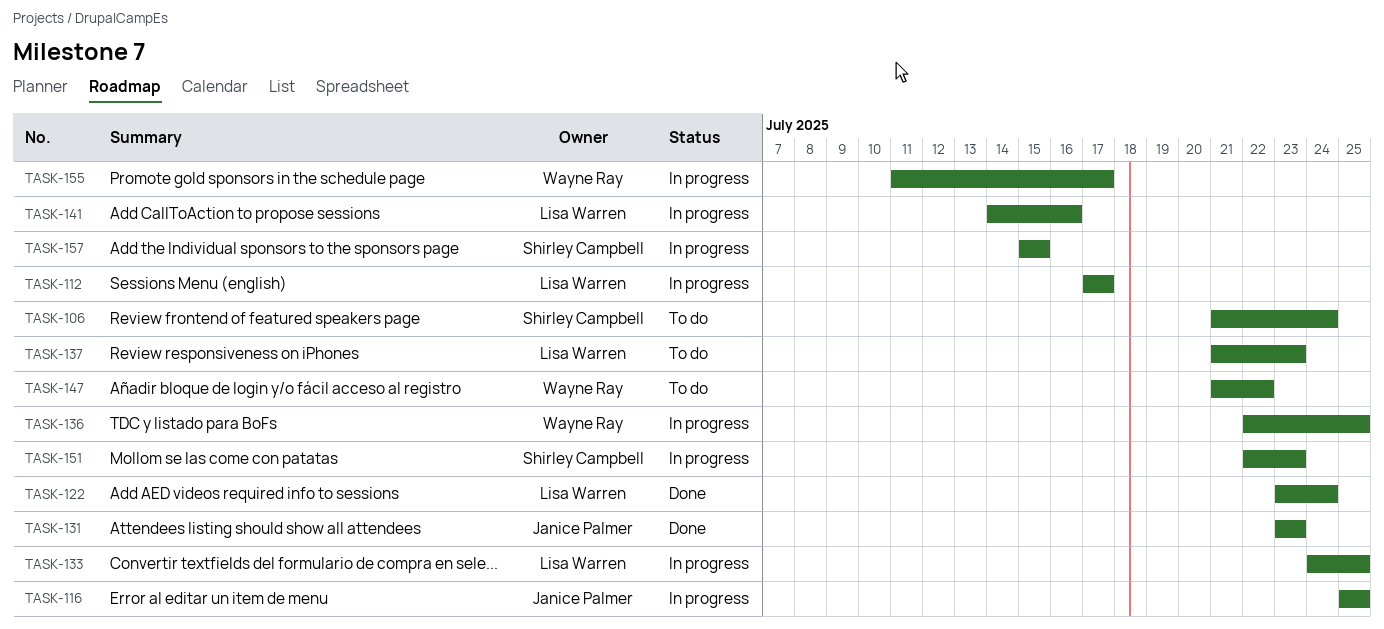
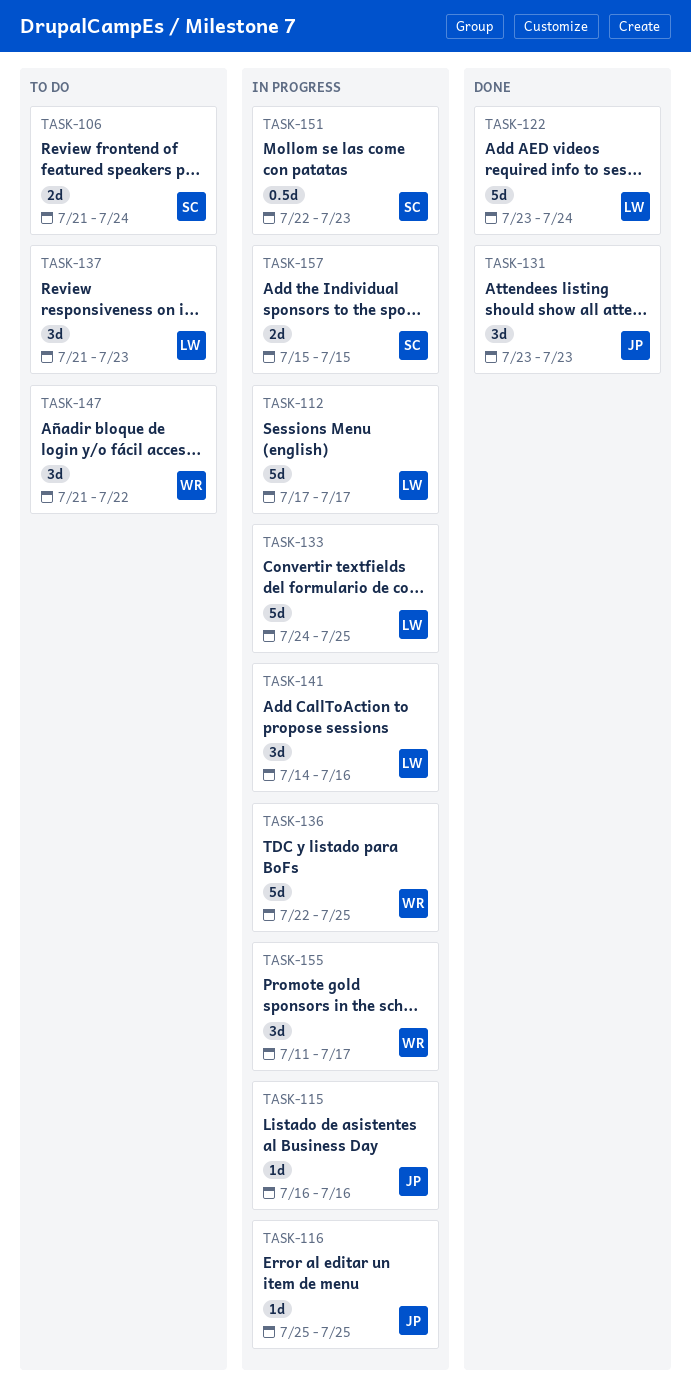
TASK-115: none -> present

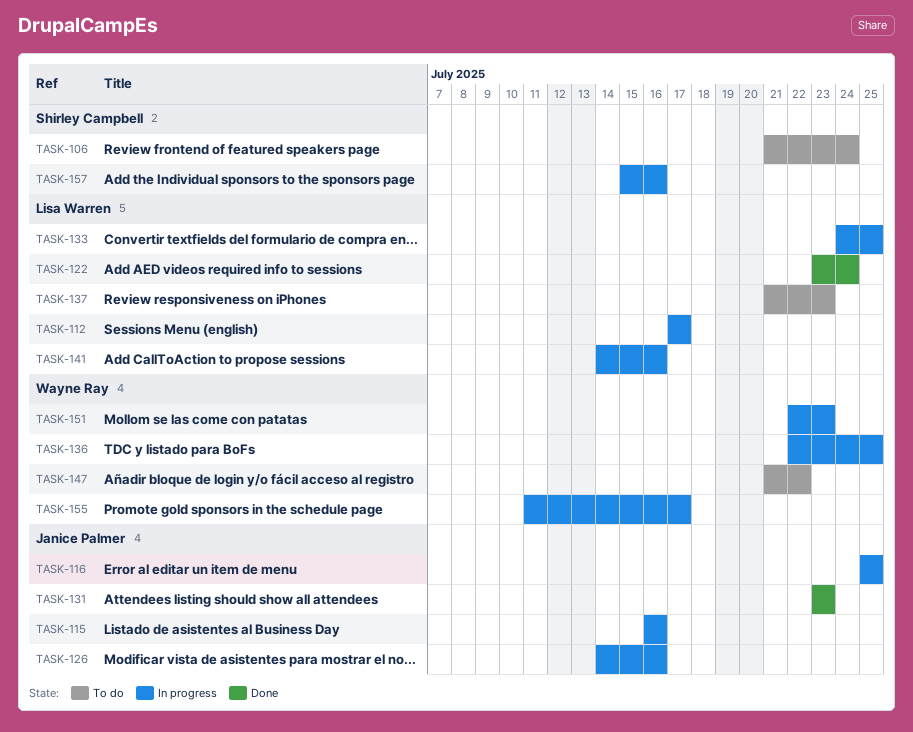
TASK-126: none -> present
TASK-151, owner: Shirley Campbell -> Wayne Ray
TASK-157, due: Jul 15 -> Jul 16

